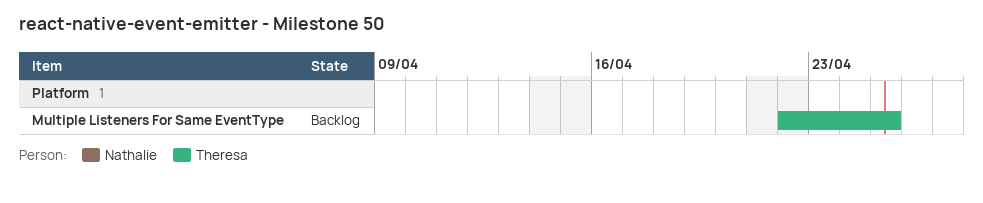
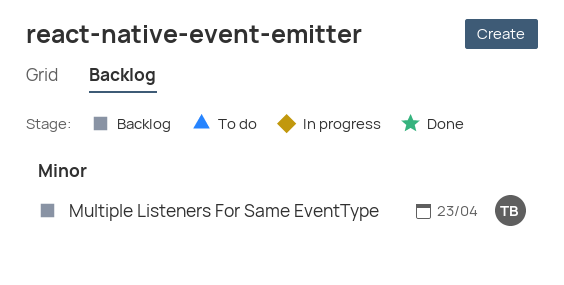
Multiple Listeners For Same EventType, due: Apr 25 -> Apr 23

